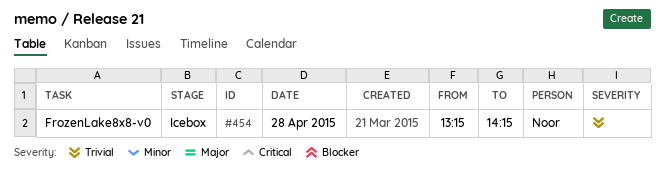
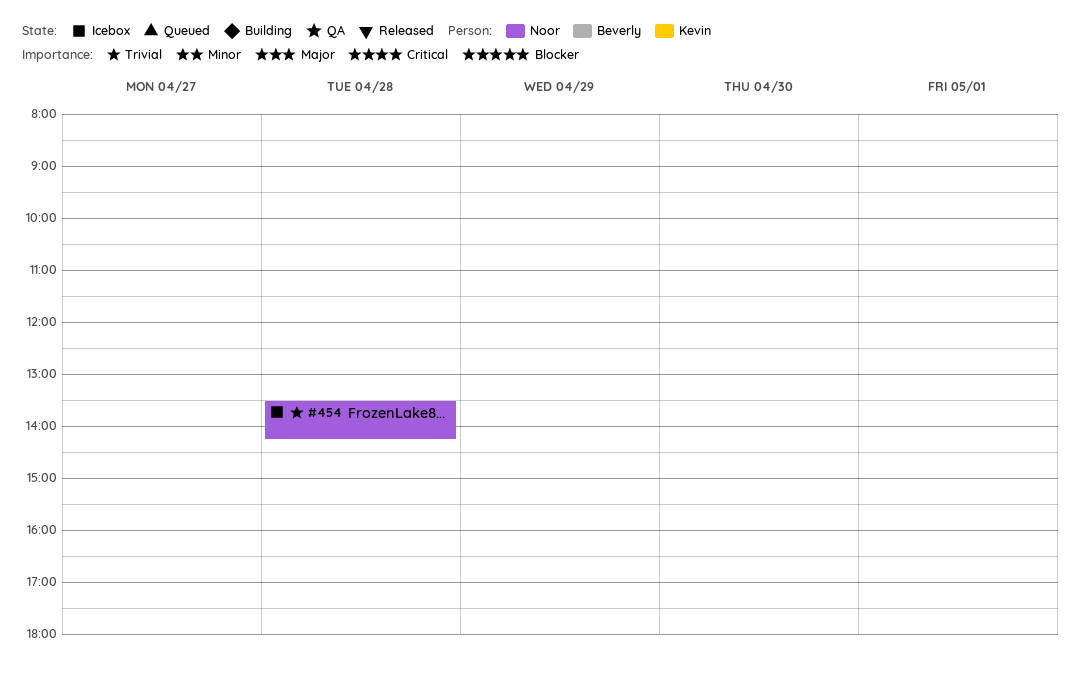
#454, begins: 13:15 -> 13:30

